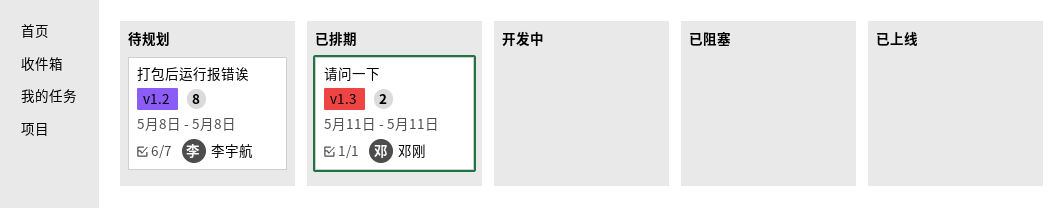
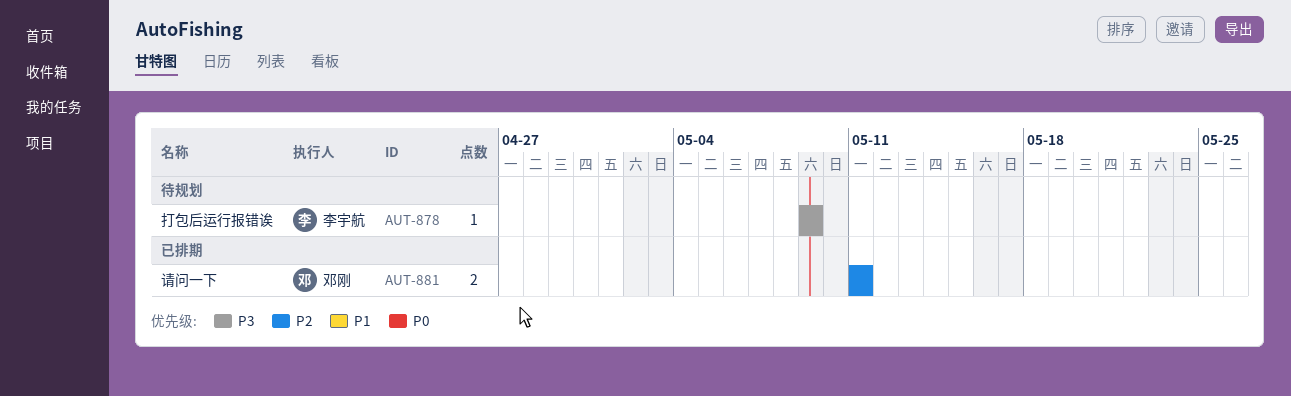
打包后运行报错诶, estimate: 8 -> 1
打包后运行报错诶, start: May 8 -> May 9
打包后运行报错诶, due: May 8 -> May 9

